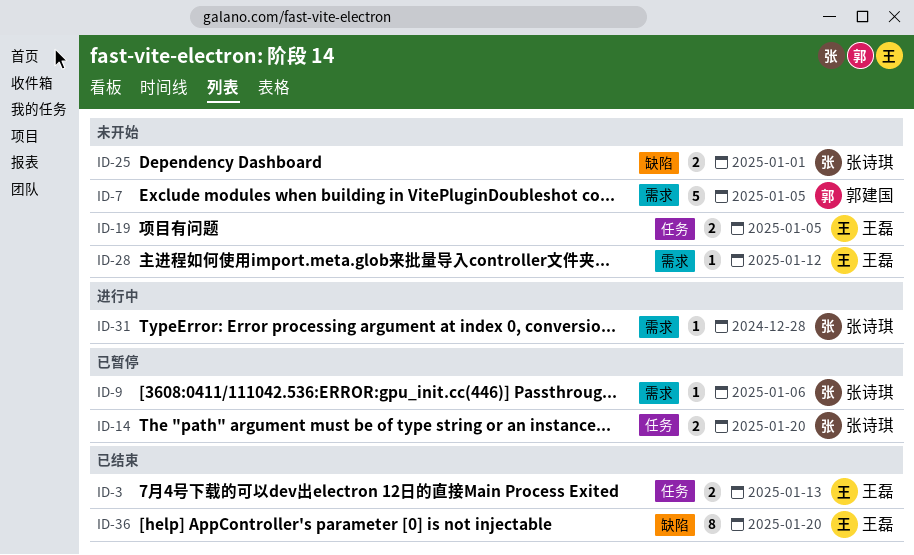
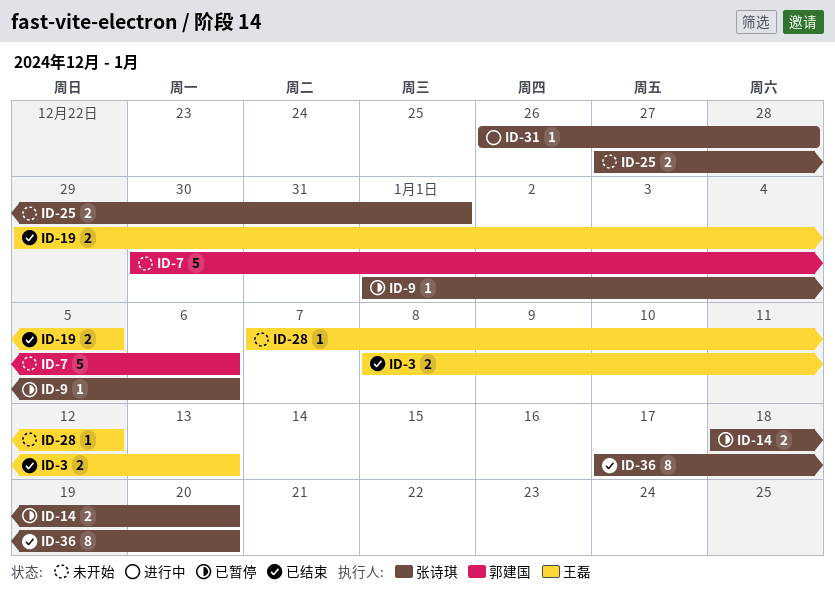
ID-7, due: Jan 5 -> Jan 6
ID-19, status: 未开始 -> 已结束
ID-36, owner: 王磊 -> 张诗琪

